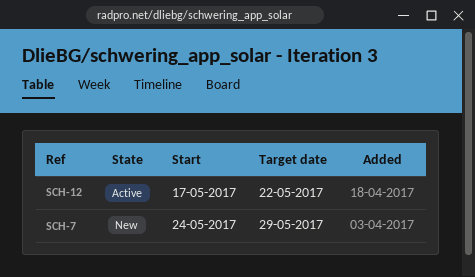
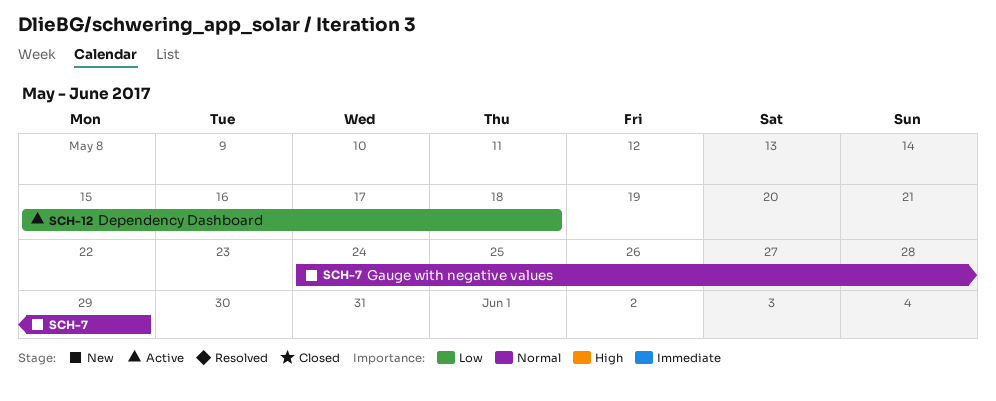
SCH-12, start: May 17 -> May 15
SCH-12, due: May 22 -> May 18

